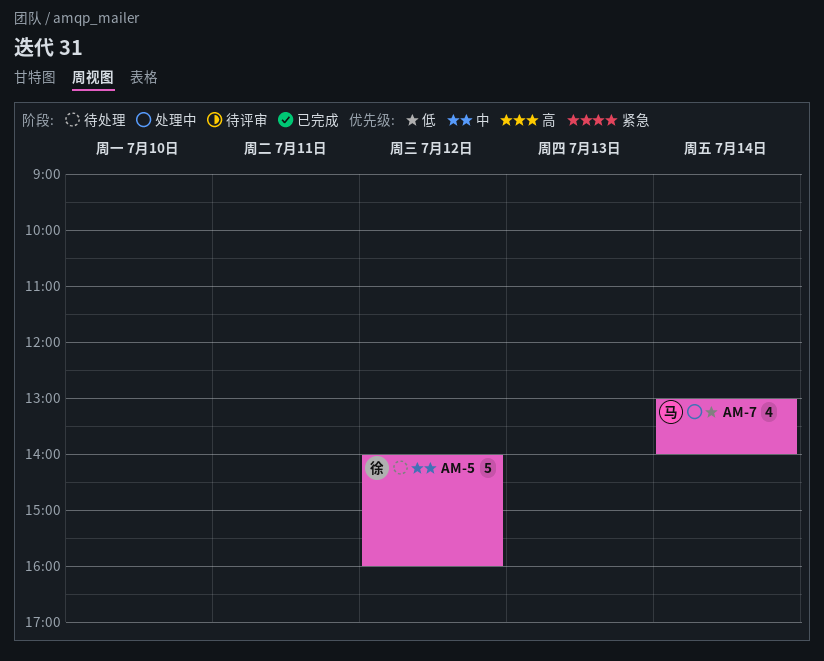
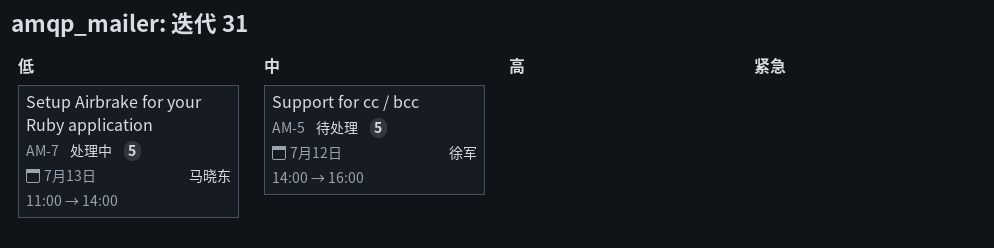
AM-7, estimate: 4 -> 5
AM-7, day: Jul 14 -> Jul 13
AM-7, begins: 13:00 -> 11:00

